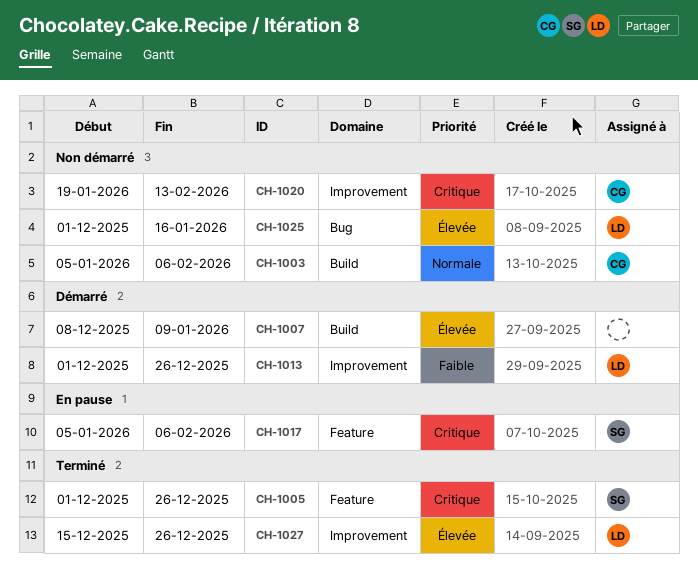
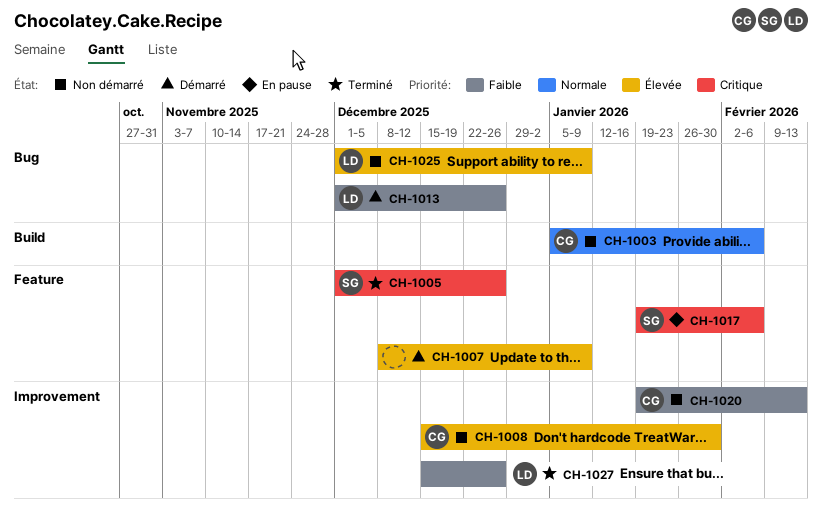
CH-1007, label: Build -> Feature
CH-1008: none -> present
CH-1013, label: Improvement -> Bug
CH-1017, start: Jan 5 -> Jan 19
CH-1020, priority: Critique -> Faible
CH-1025, due: Jan 16 -> Jan 9
CH-1027, priority: Élevée -> Faible

